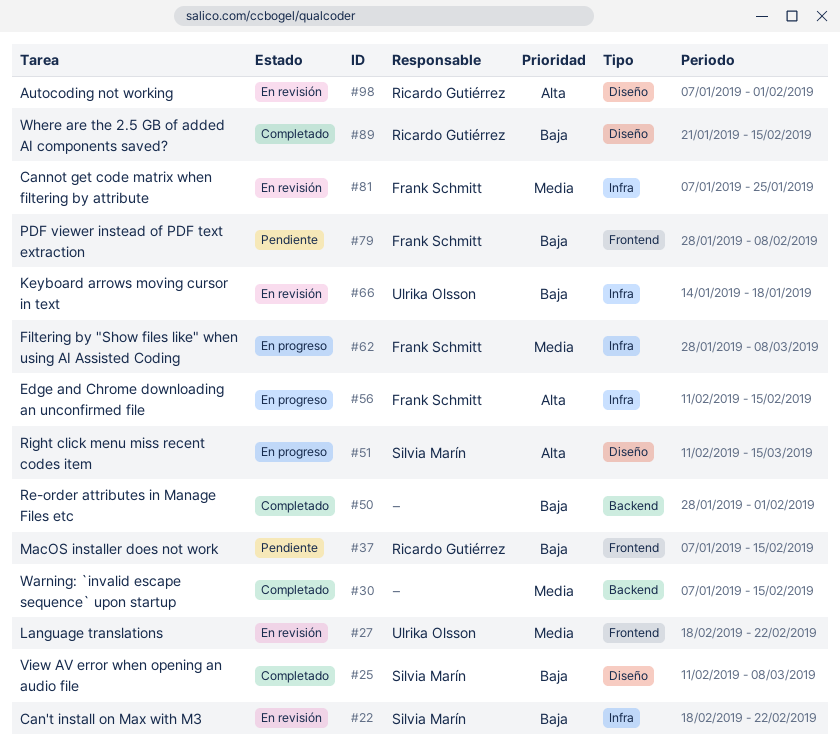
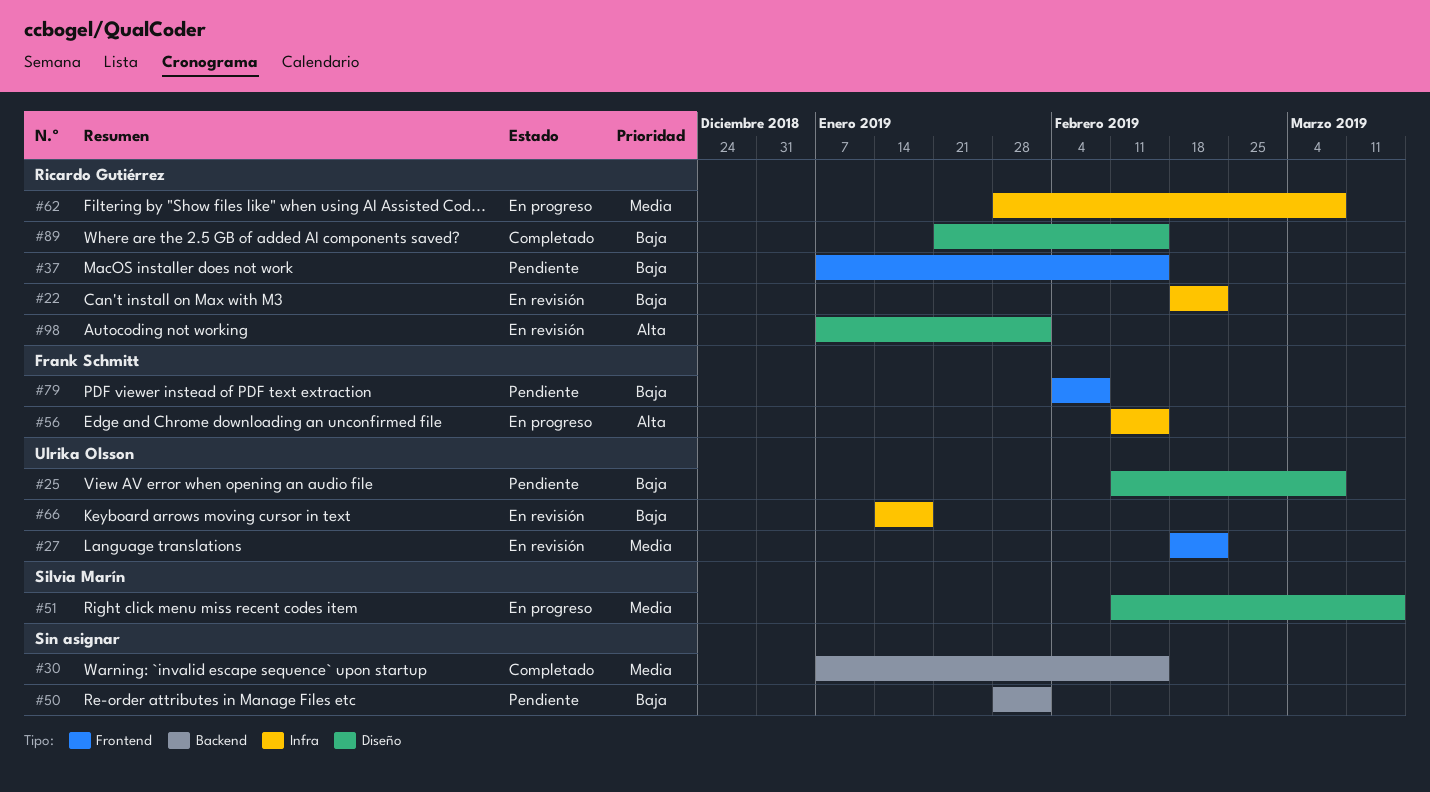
#22, owner: Silvia Marín -> Ricardo Gutiérrez
#25, status: Completado -> Pendiente
#25, owner: Silvia Marín -> Ulrika Olsson
#50, status: Completado -> Pendiente
#51, priority: Alta -> Media
#62, owner: Frank Schmitt -> Ricardo Gutiérrez
#79, start: Jan 28 -> Feb 4
#81: present -> none

